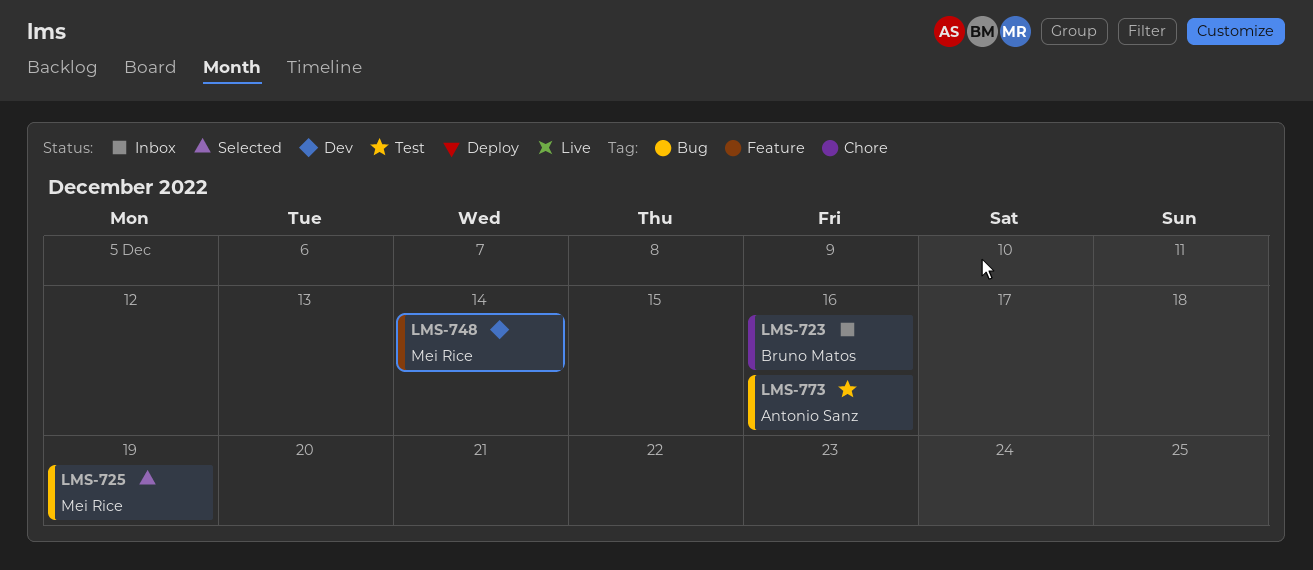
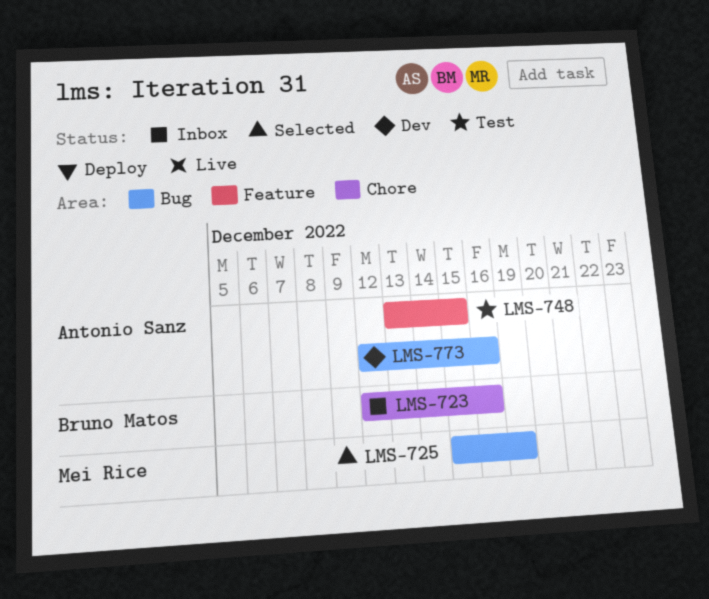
LMS-748, status: Dev -> Test
LMS-748, owner: Mei Rice -> Antonio Sanz
LMS-748, due: Dec 14 -> Dec 15
LMS-773, status: Test -> Dev

